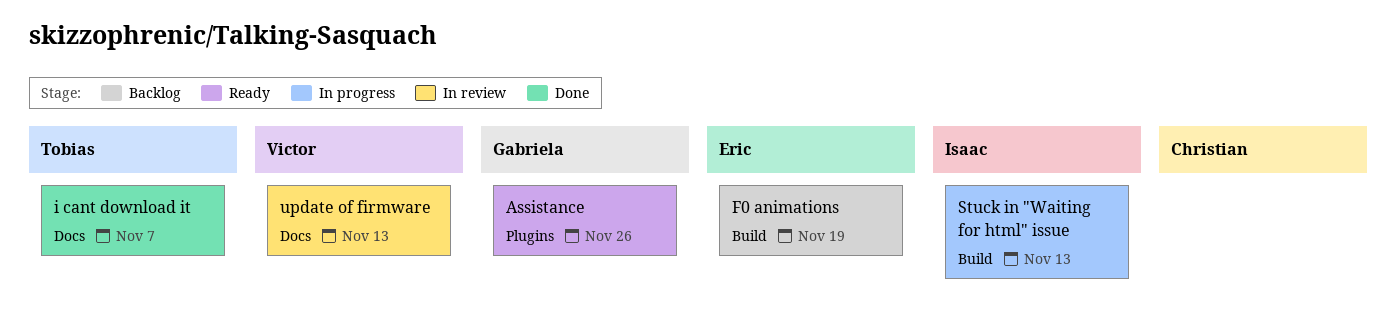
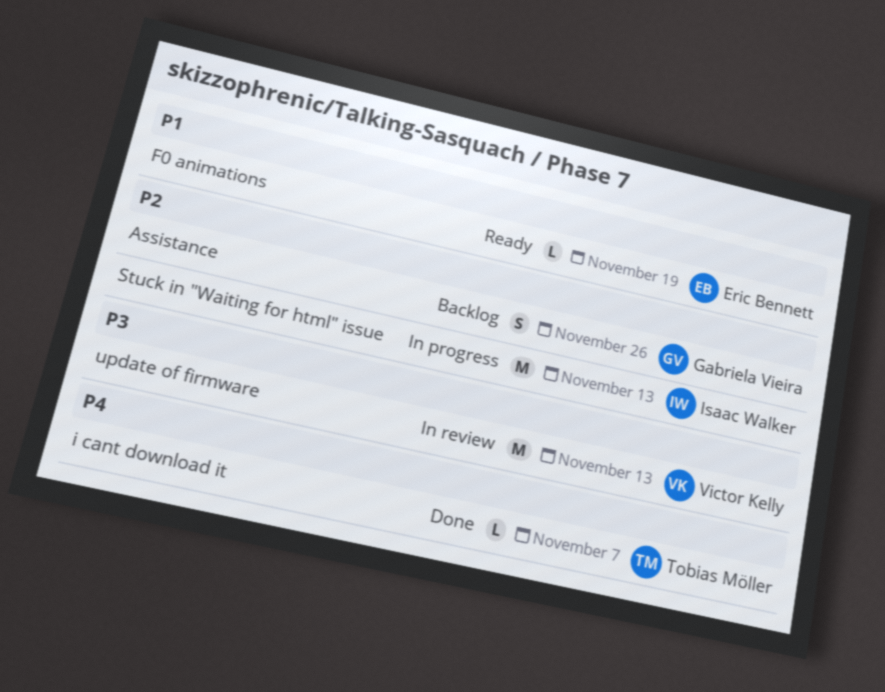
Assistance, status: Ready -> Backlog
F0 animations, status: Backlog -> Ready

